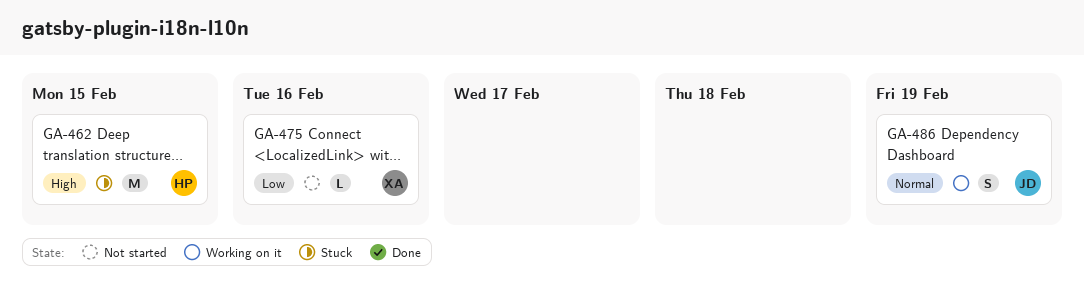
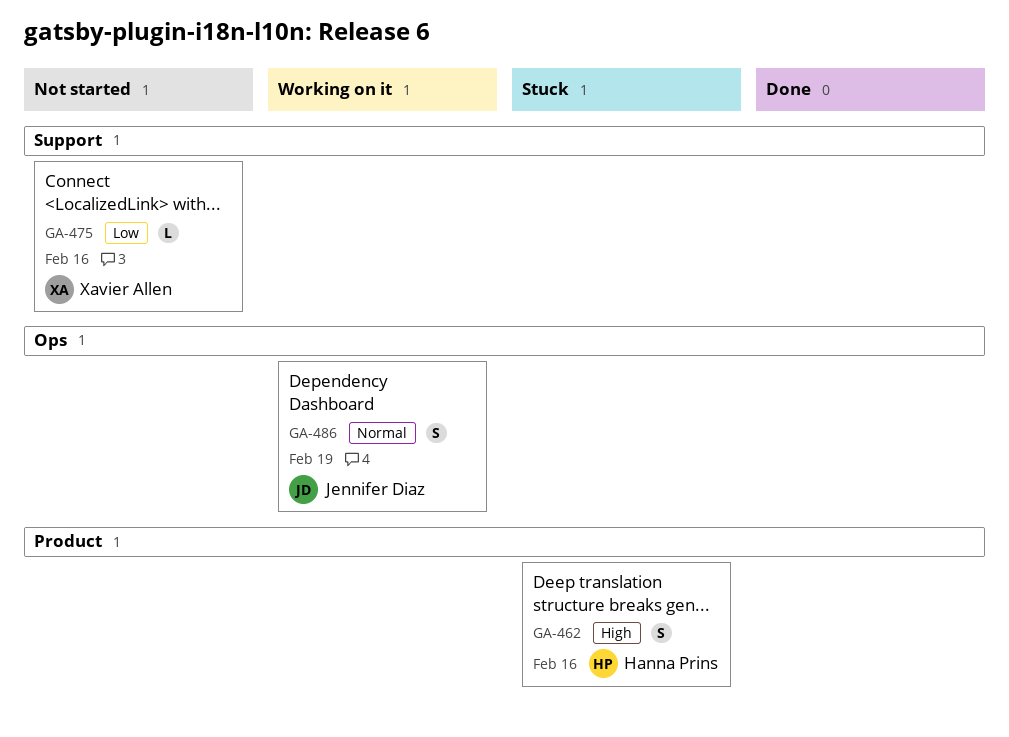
GA-462, estimate: M -> S
GA-462, due: Feb 15 -> Feb 16

